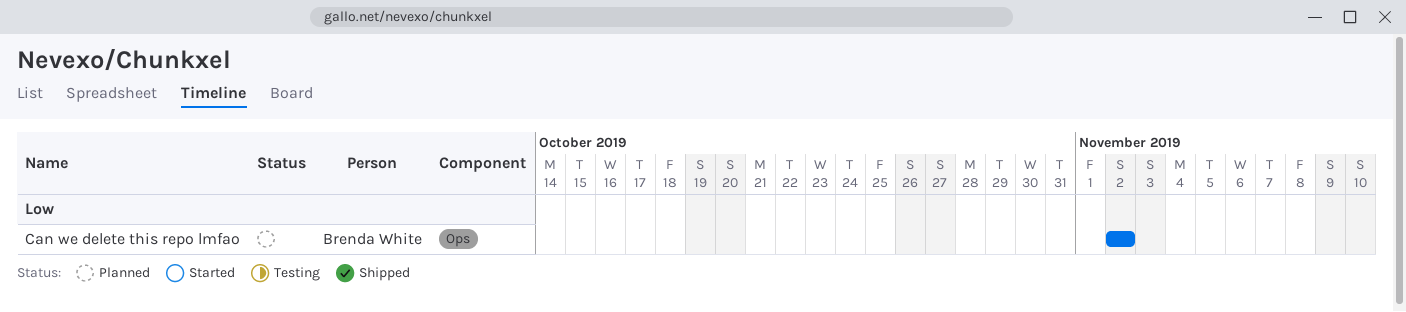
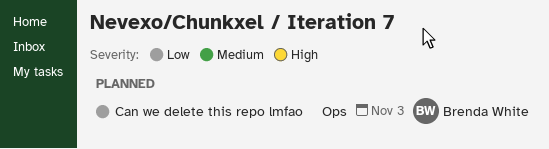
Can we delete this repo lmfao, due: Nov 2 -> Nov 3

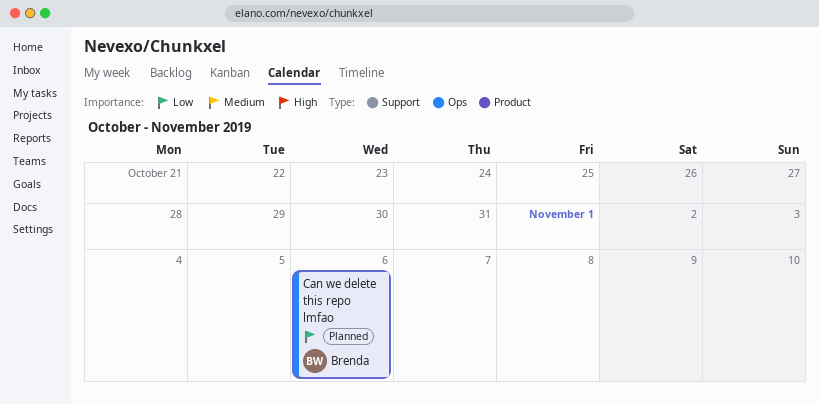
Can we delete this repo lmfao, due: Nov 3 -> Nov 6

